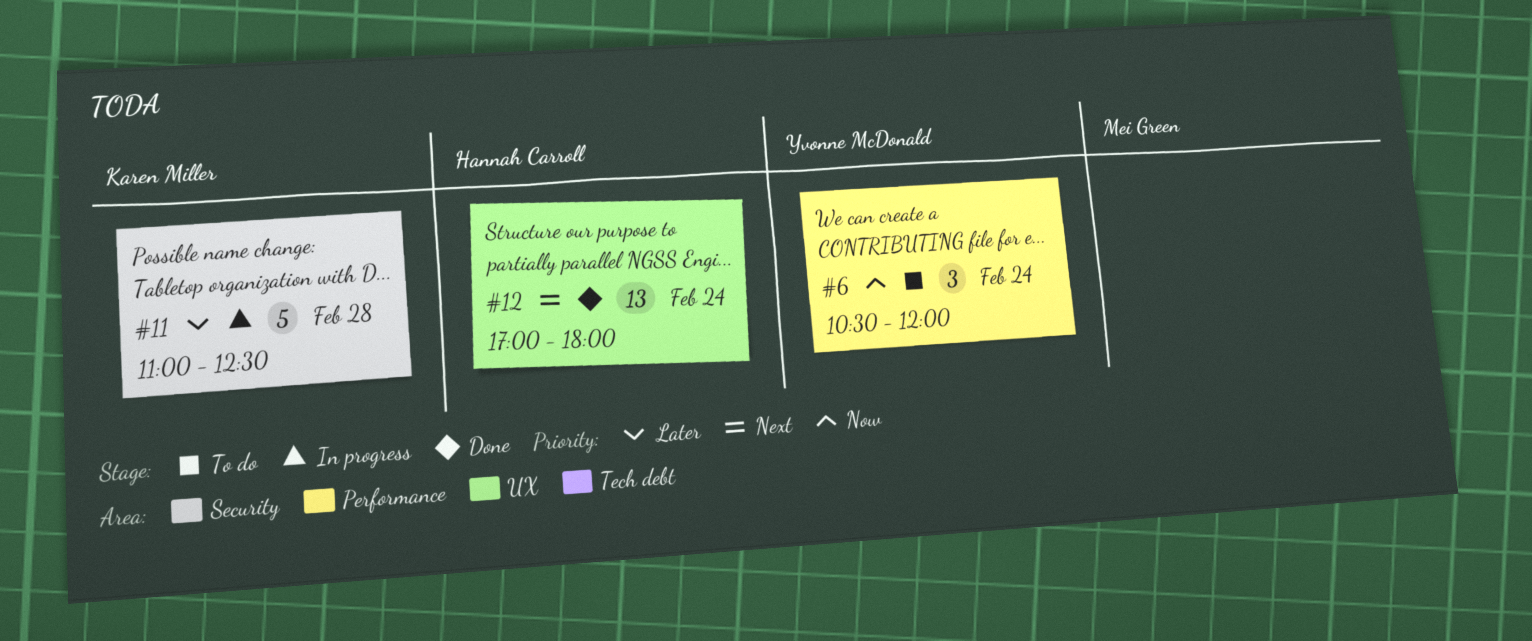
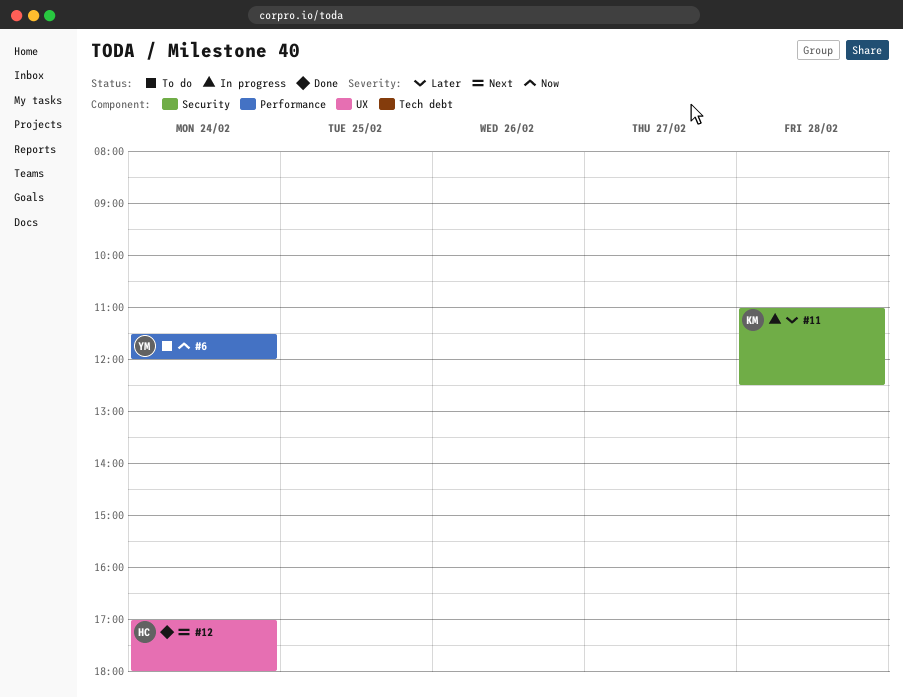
#6, begins: 10:30 -> 11:30

